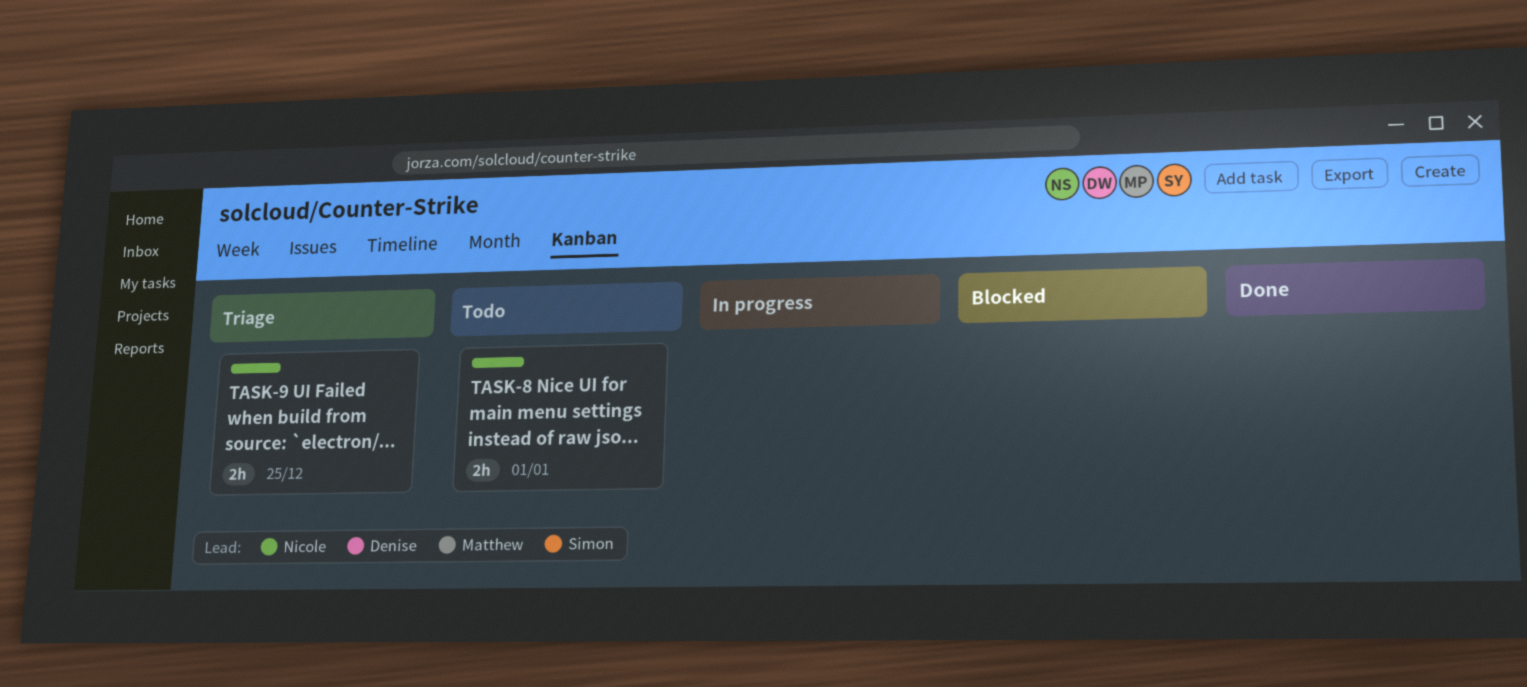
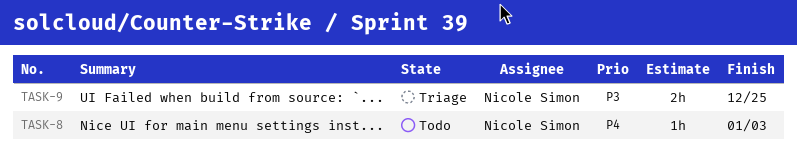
TASK-8, estimate: 2h -> 1h
TASK-8, due: Jan 1 -> Jan 3

